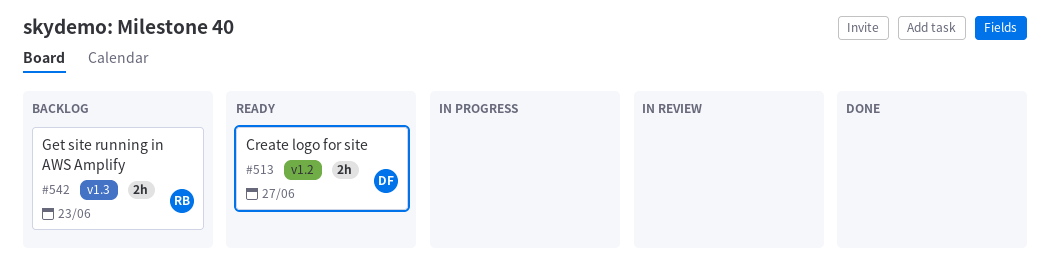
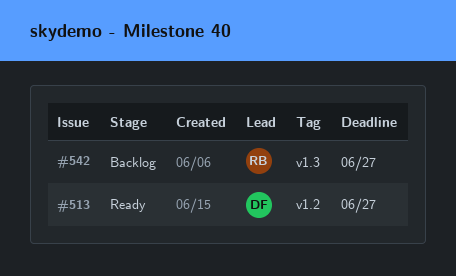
#542, due: Jun 23 -> Jun 27

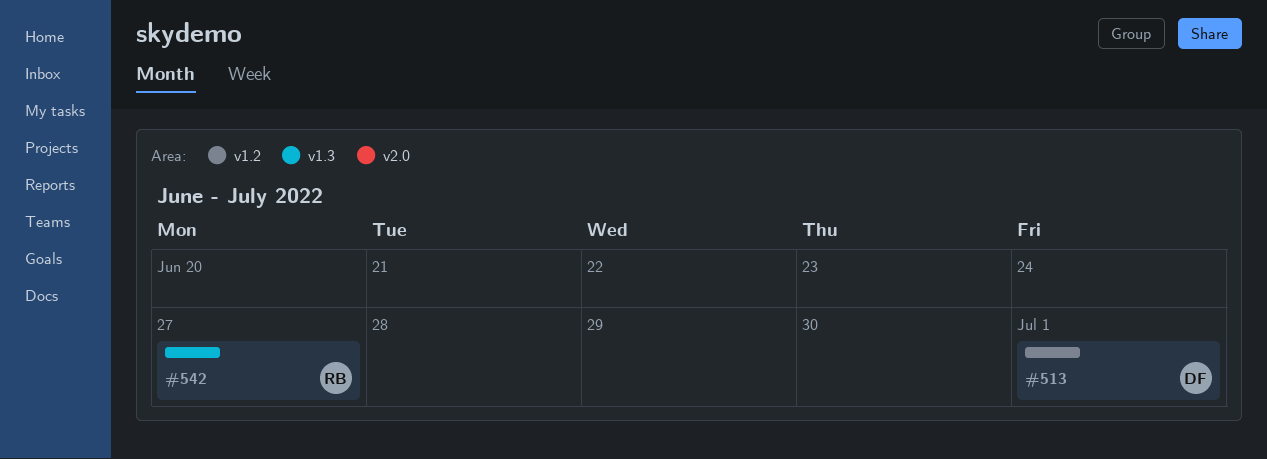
#513, due: Jun 27 -> Jul 1

